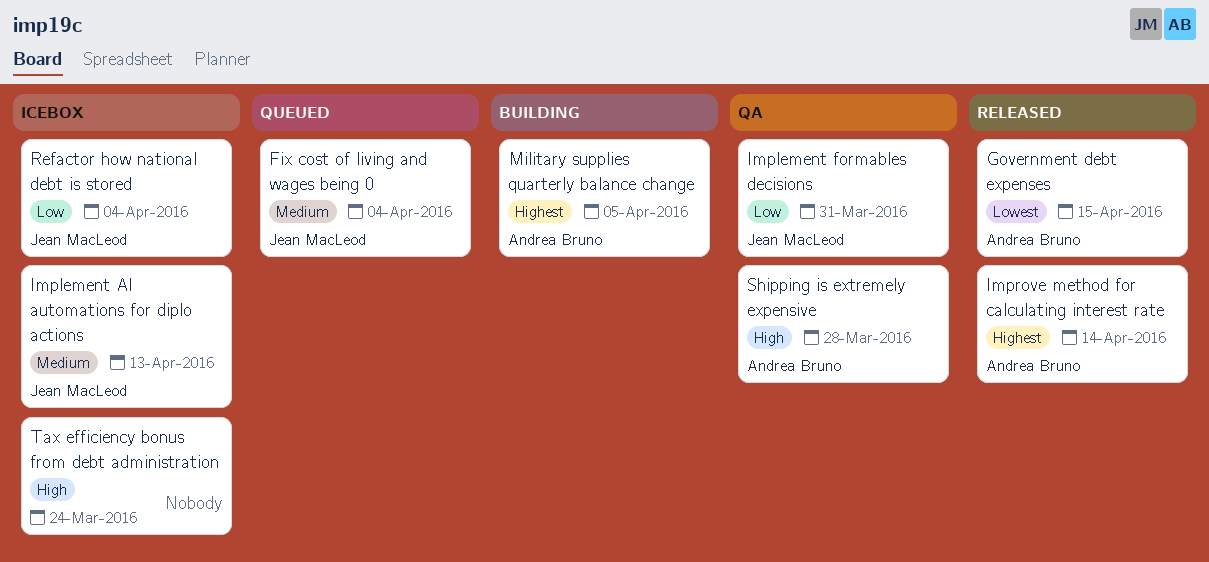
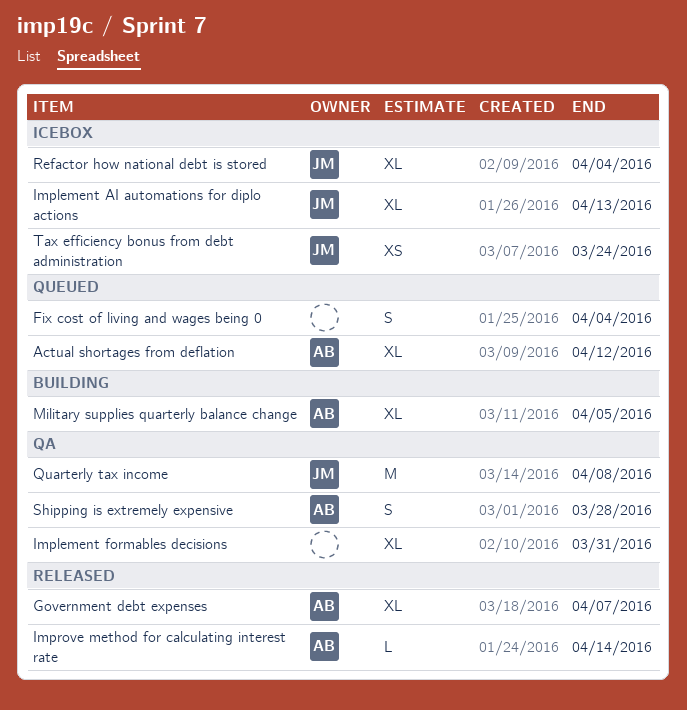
Actual shortages from deflation: none -> present
Fix cost of living and wages being 0, owner: Jean MacLeod -> none
Government debt expenses, due: Apr 15 -> Apr 7
Implement formables decisions, owner: Jean MacLeod -> none
Quarterly tax income: none -> present
Tax efficiency bonus from debt administration, owner: none -> Jean MacLeod

